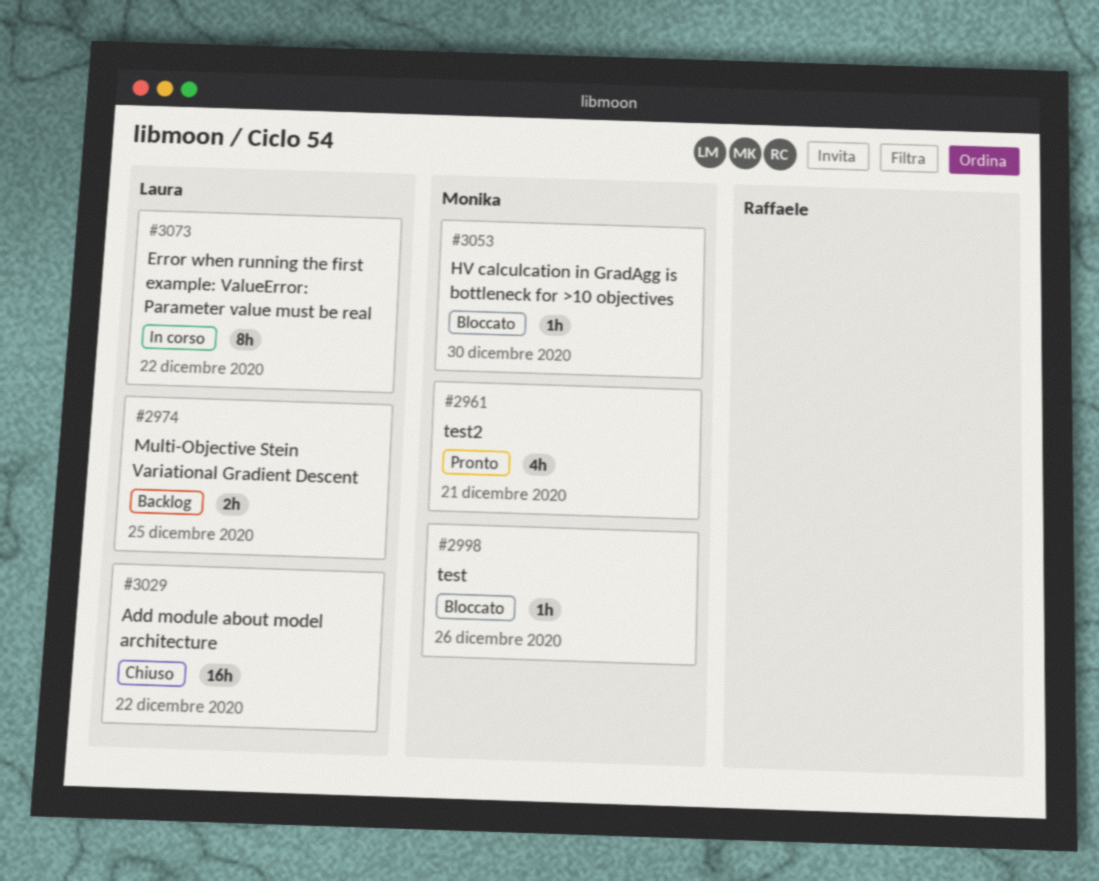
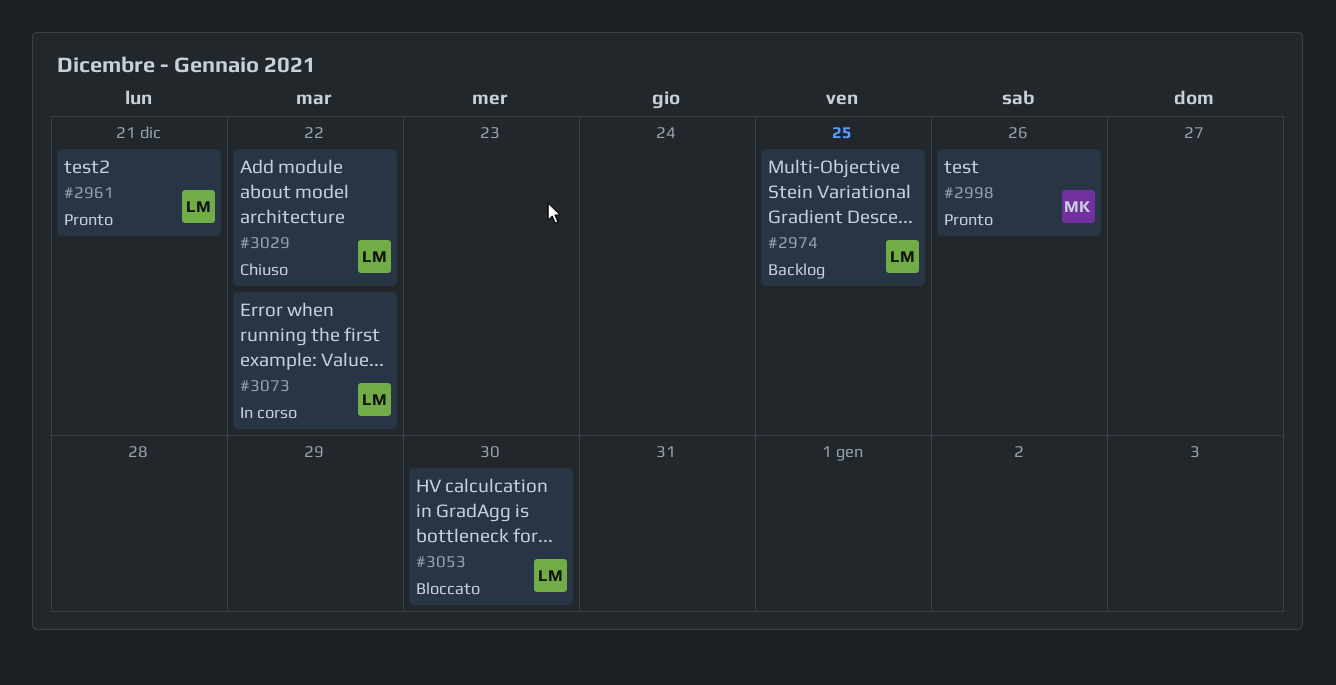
#2961, owner: Monika -> Laura
#2998, status: Bloccato -> Pronto
#3053, owner: Monika -> Laura

